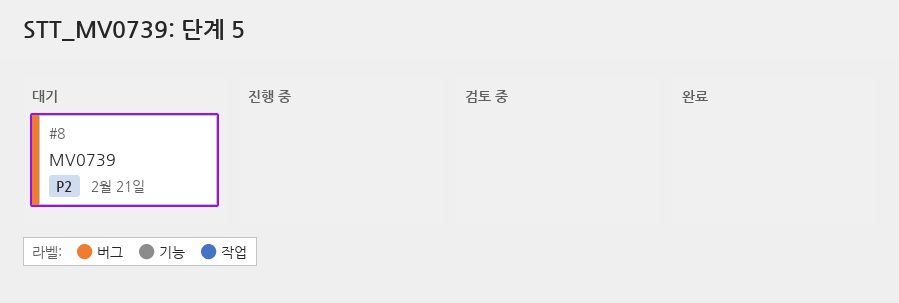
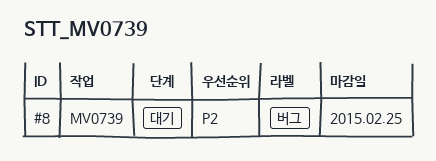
#8, due: Feb 21 -> Feb 25

